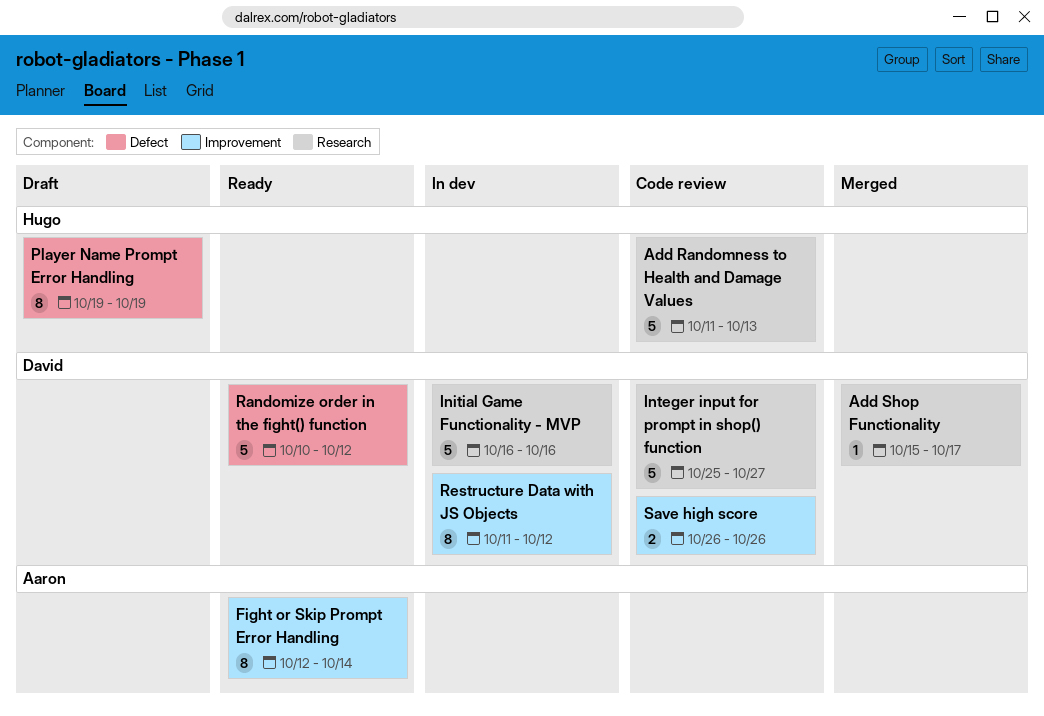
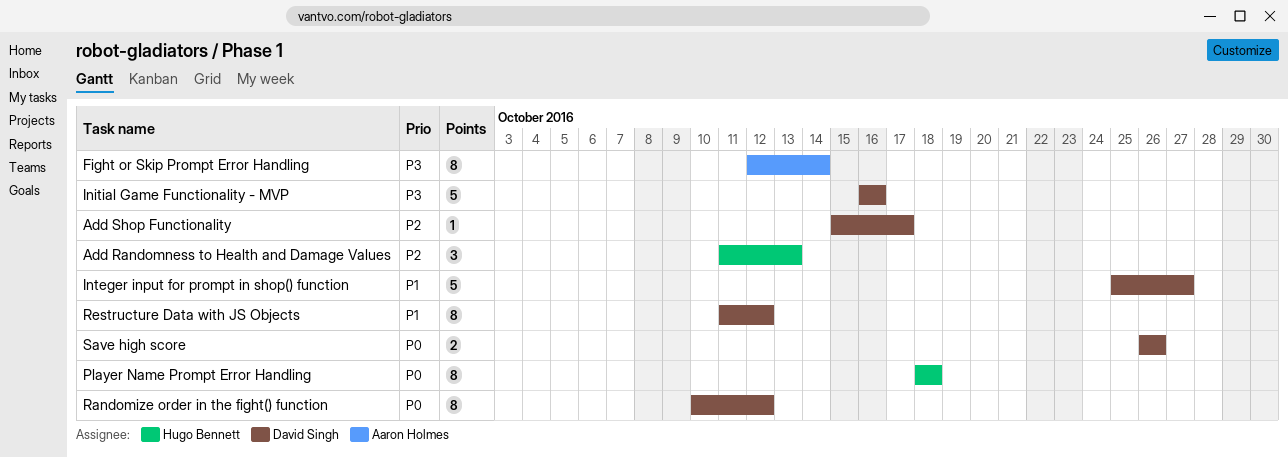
Add Randomness to Health and Damage Values, estimate: 5 -> 3
Player Name Prompt Error Handling, start: Oct 19 -> Oct 18
Player Name Prompt Error Handling, due: Oct 19 -> Oct 18
Randomize order in the fight() function, estimate: 5 -> 8

